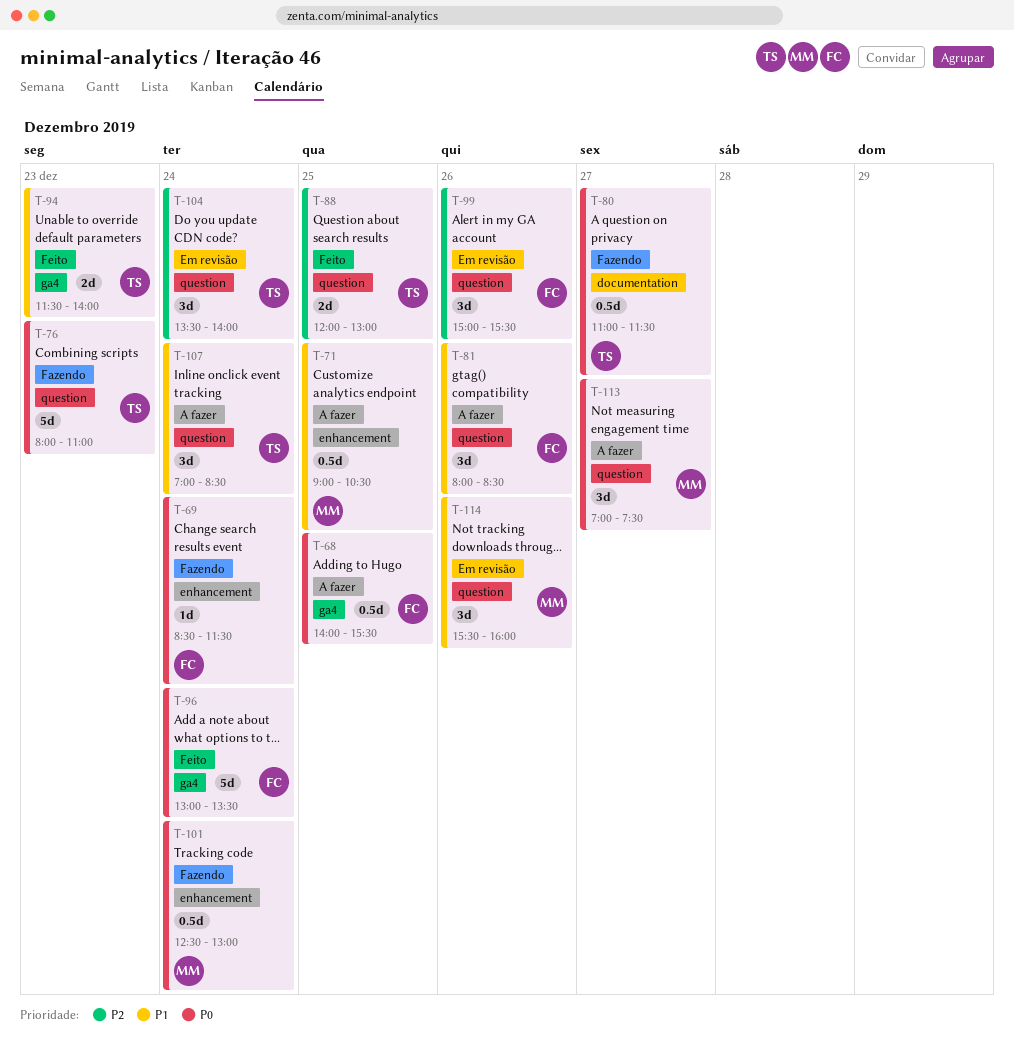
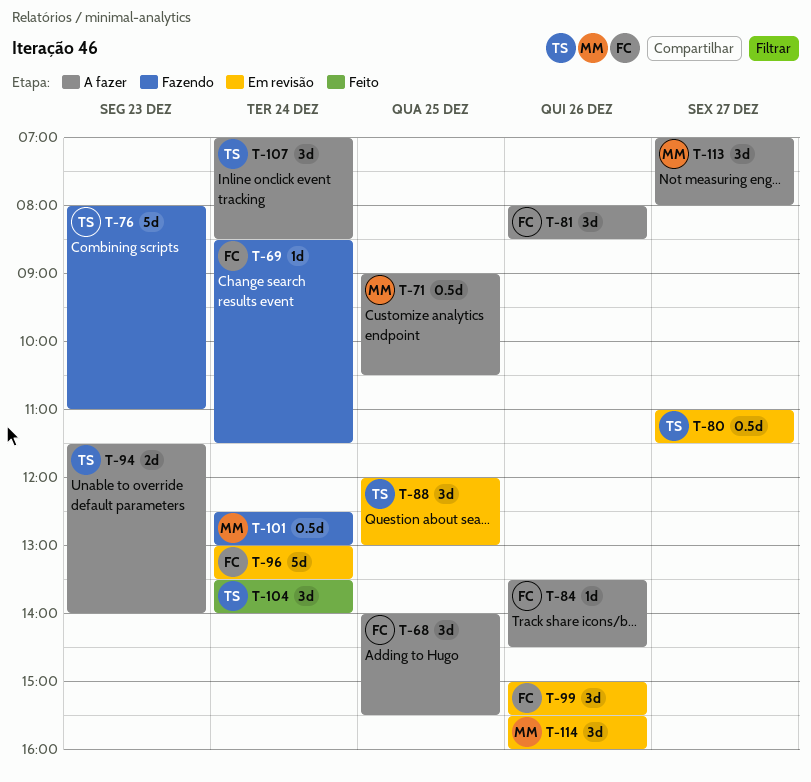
T-68, estimate: 0.5d -> 3d
T-80, status: Fazendo -> Em revisão
T-84: none -> present
T-88, status: Feito -> Em revisão
T-88, estimate: 2d -> 3d
T-94, status: Feito -> A fazer
T-96, status: Feito -> Em revisão
T-104, status: Em revisão -> Feito
T-113, ends: 07:30 -> 08:00

